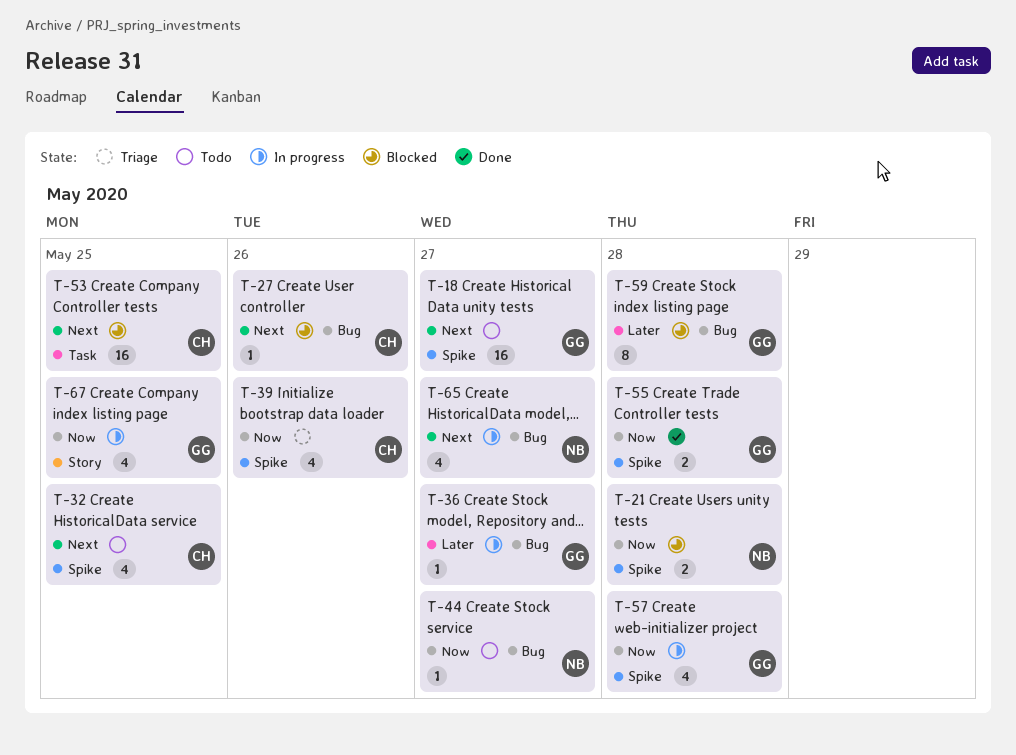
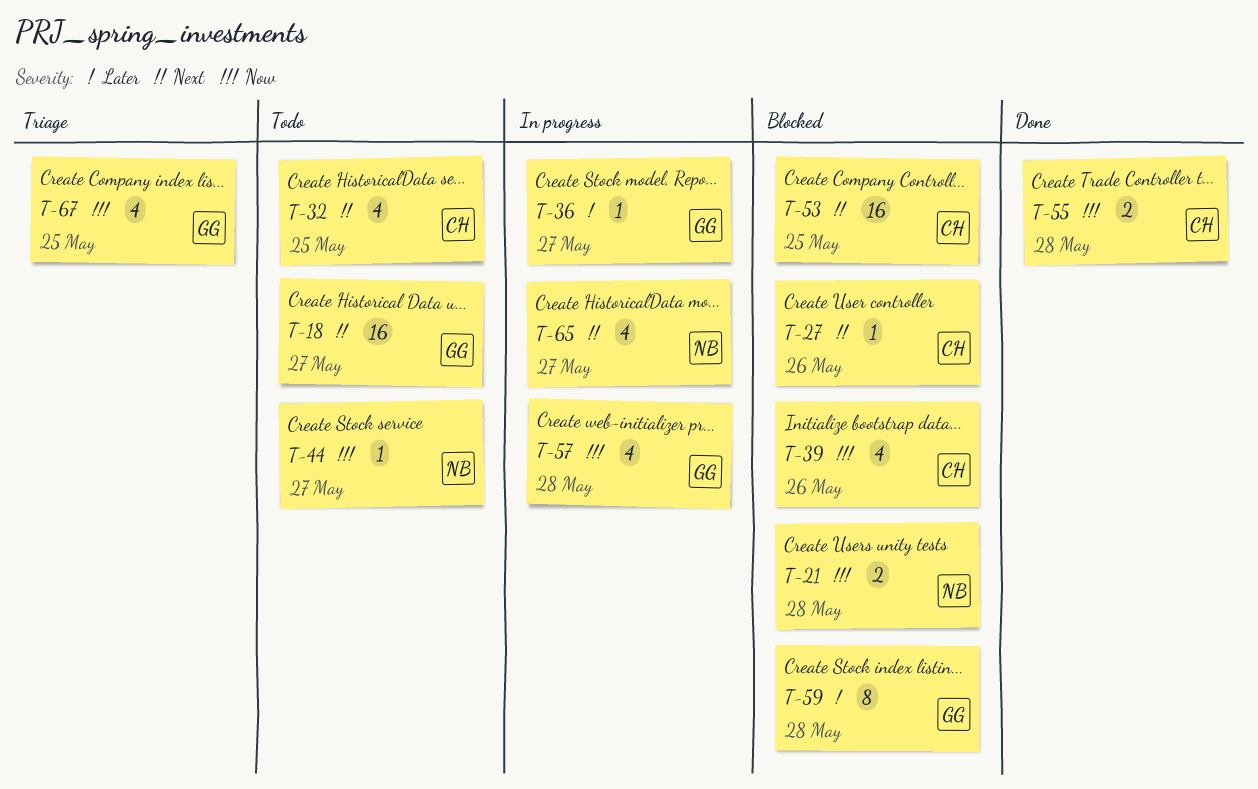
T-39, status: Triage -> Blocked
T-55, owner: GG -> CH
T-67, status: In progress -> Triage

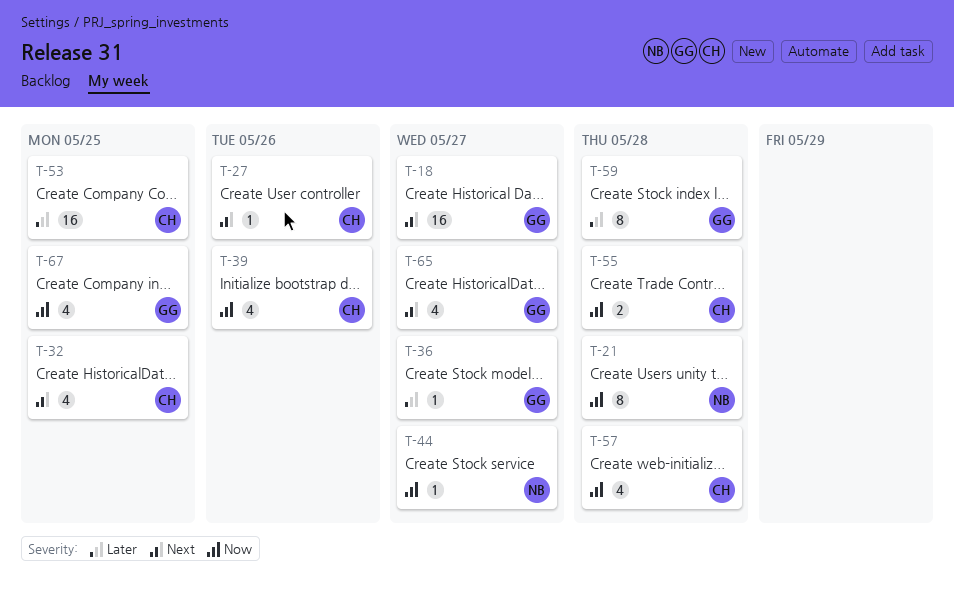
T-21, estimate: 2 -> 8
T-53, priority: Next -> Later
T-57, owner: GG -> CH
T-65, owner: NB -> GG

